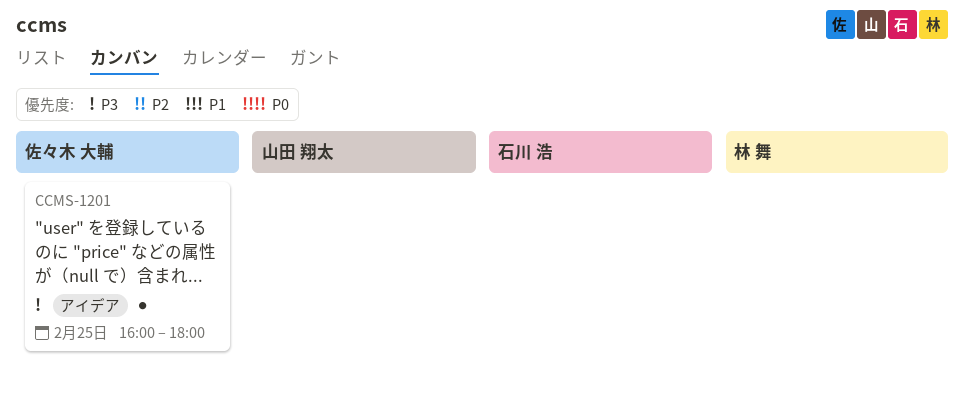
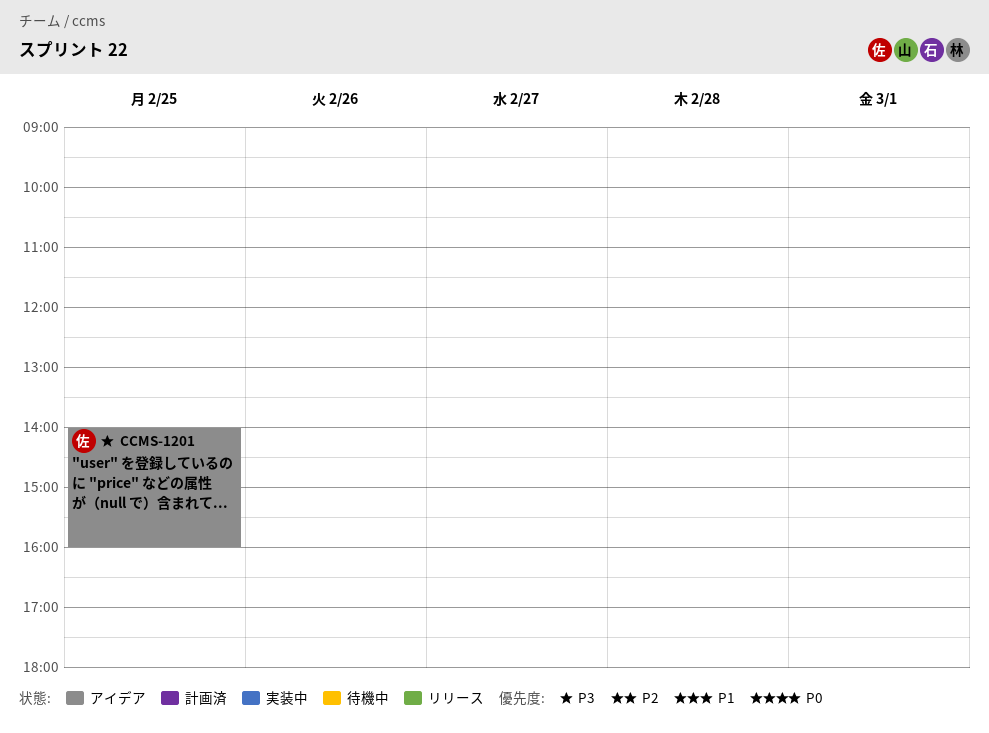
CCMS-1201, begins: 16:00 -> 14:00
CCMS-1201, ends: 18:00 -> 16:00

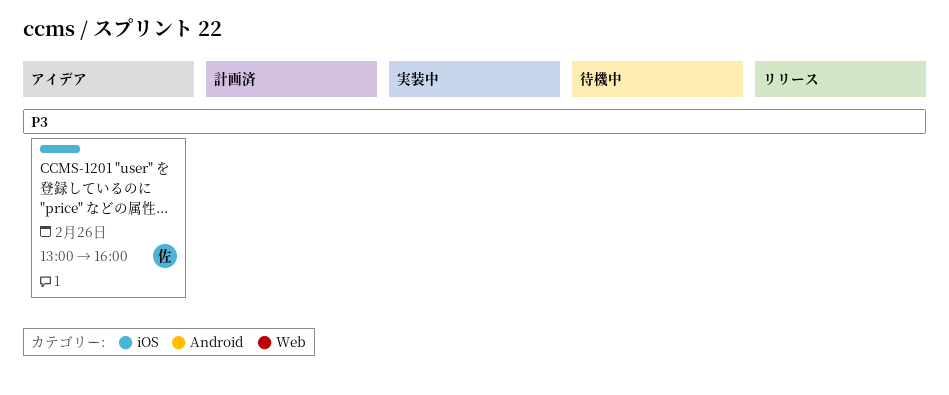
CCMS-1201, day: Feb 25 -> Feb 26
CCMS-1201, begins: 14:00 -> 13:00

